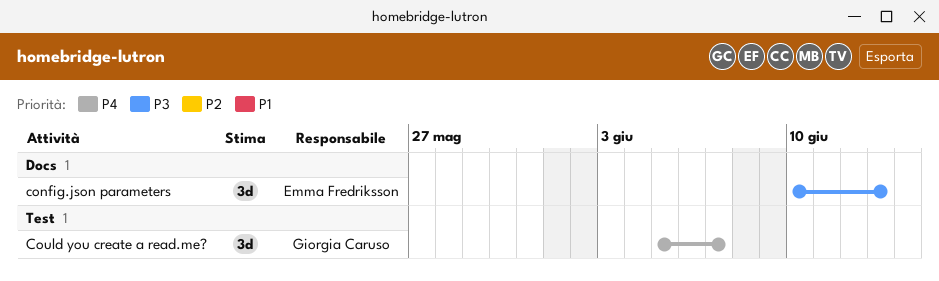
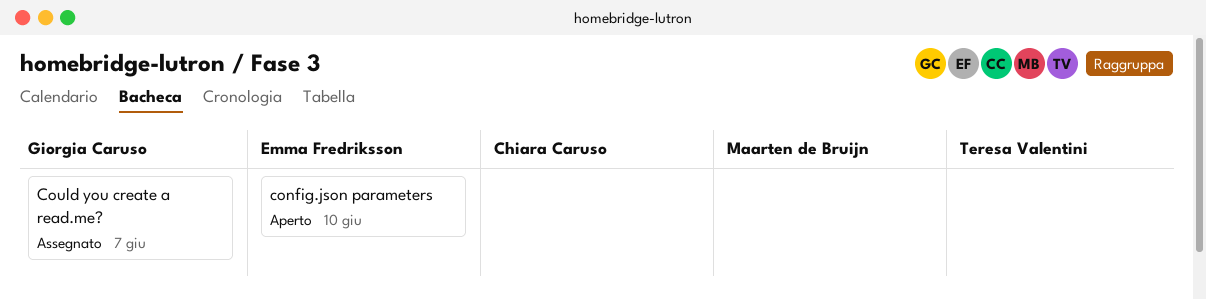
config.json parameters, due: Jun 13 -> Jun 10

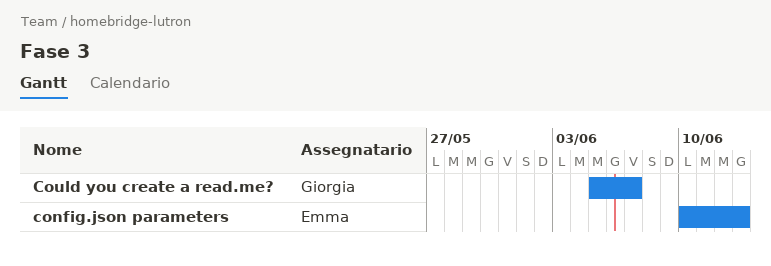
config.json parameters, due: Jun 10 -> Jun 13

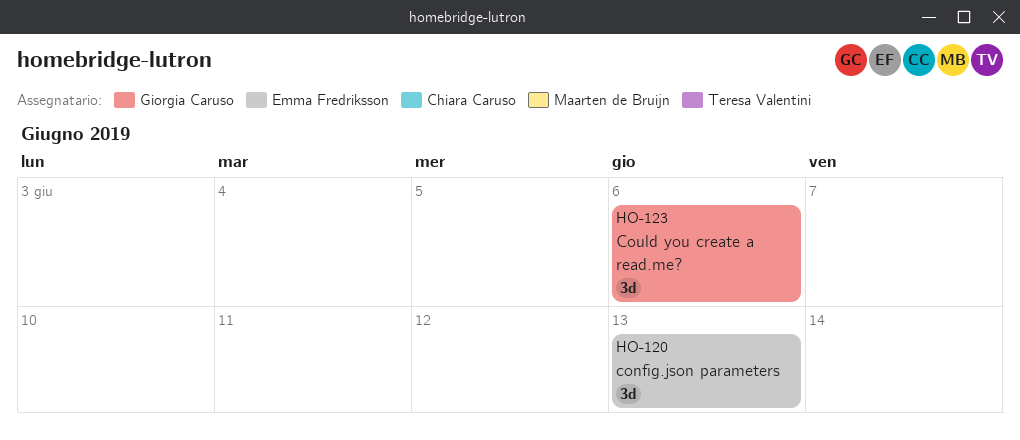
Could you create a read.me?, due: Jun 7 -> Jun 6

